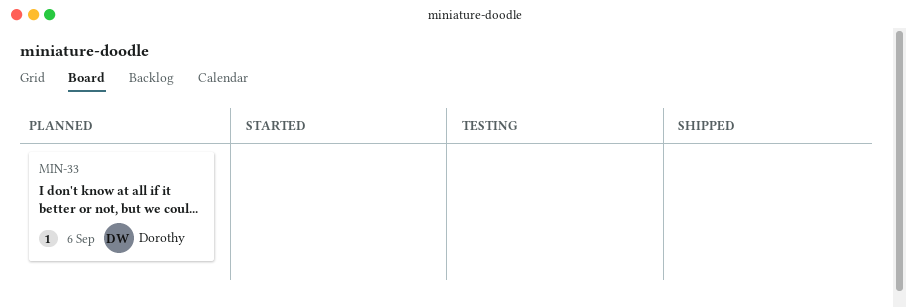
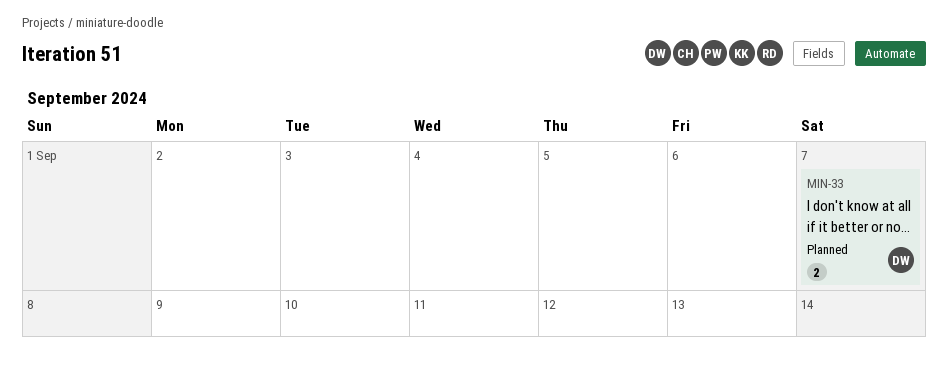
MIN-33, estimate: 1 -> 2
MIN-33, due: Sep 6 -> Sep 7

